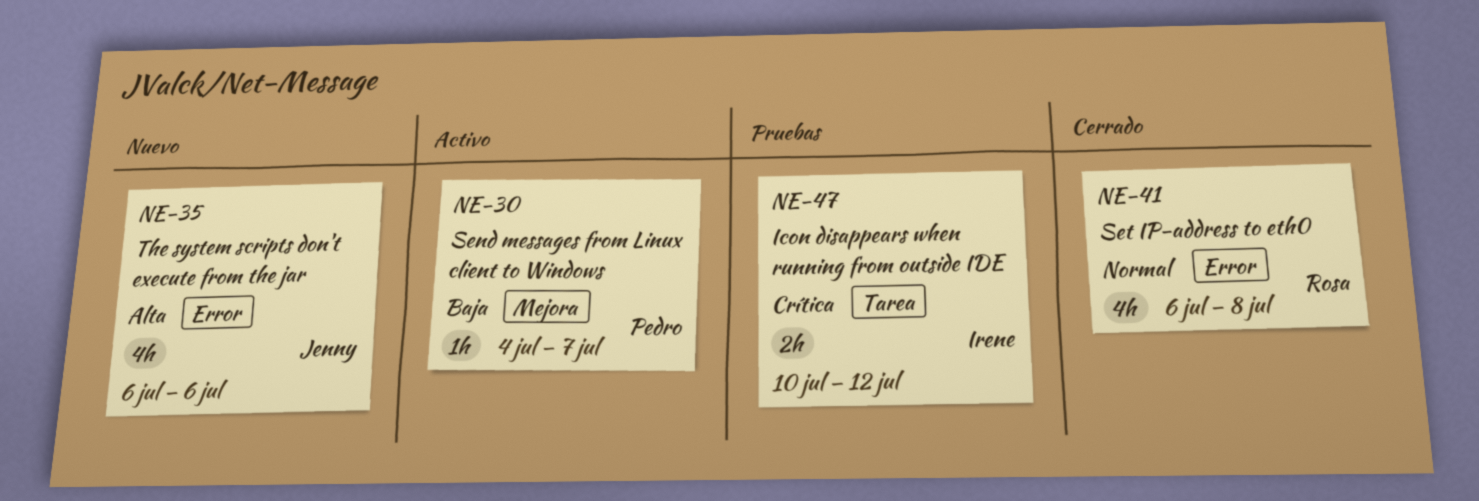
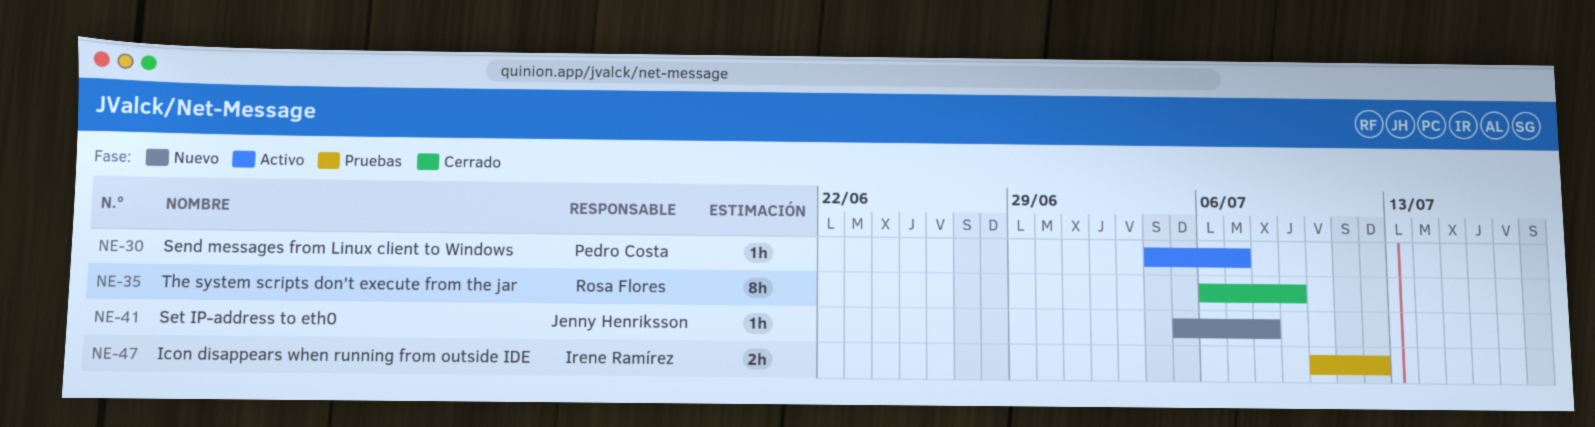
NE-35, status: Nuevo -> Cerrado
NE-35, owner: Jenny Henriksson -> Rosa Flores
NE-35, estimate: 4h -> 8h
NE-35, due: Jul 6 -> Jul 9
NE-41, status: Cerrado -> Nuevo
NE-41, owner: Rosa Flores -> Jenny Henriksson
NE-41, estimate: 4h -> 1h
NE-41, start: Jul 6 -> Jul 5

